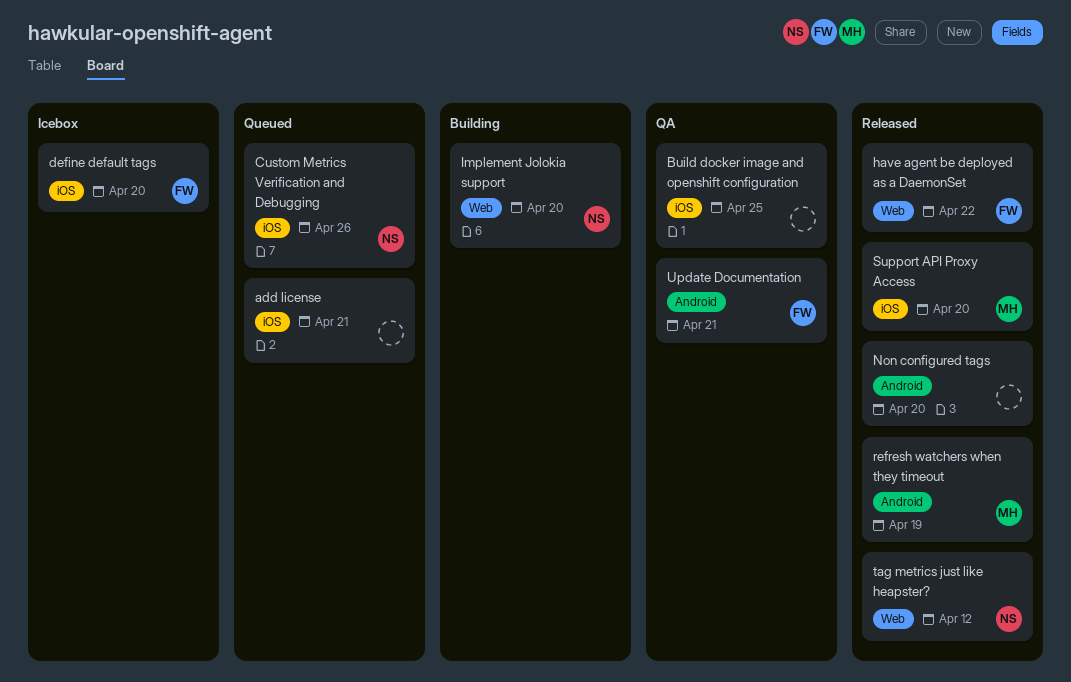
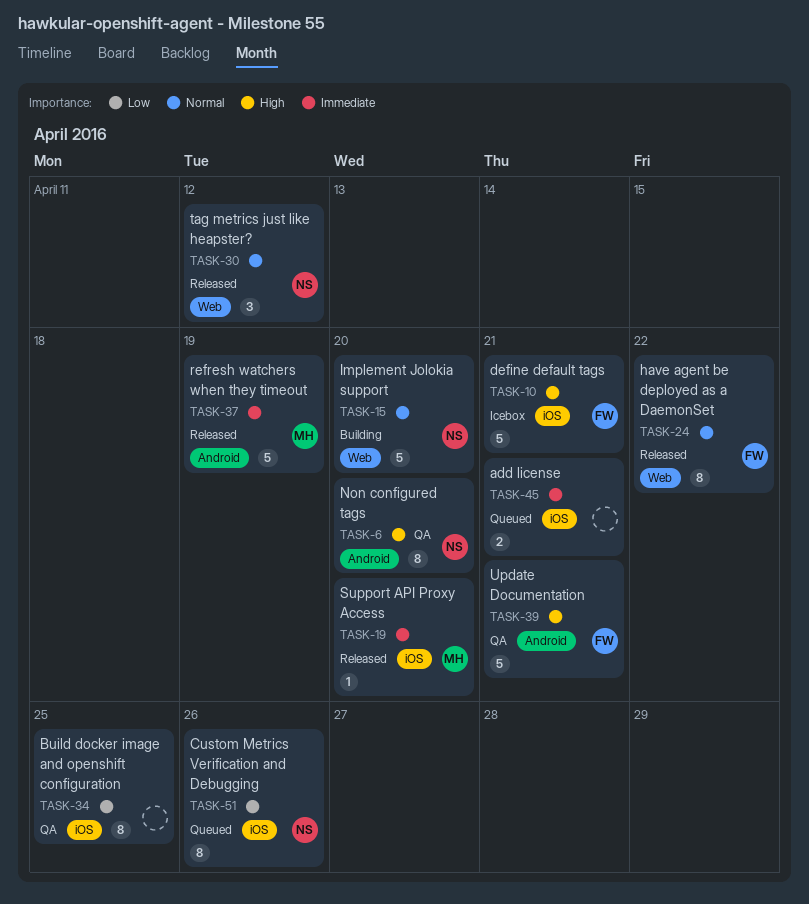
define default tags, due: Apr 20 -> Apr 21
Non configured tags, status: Released -> QA
Non configured tags, owner: none -> NS

